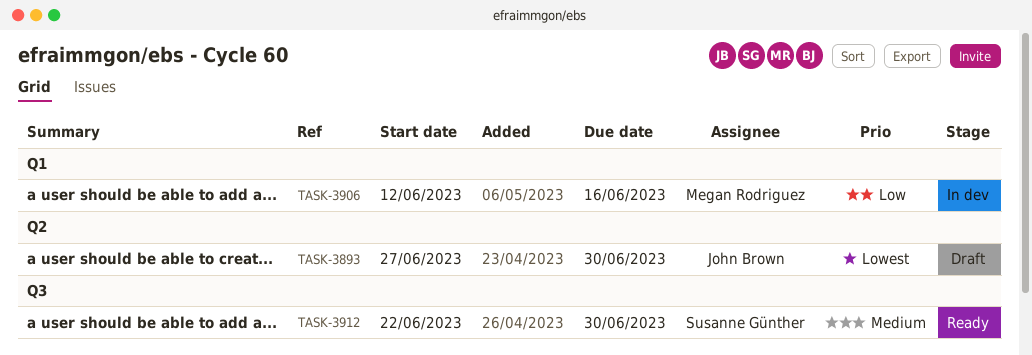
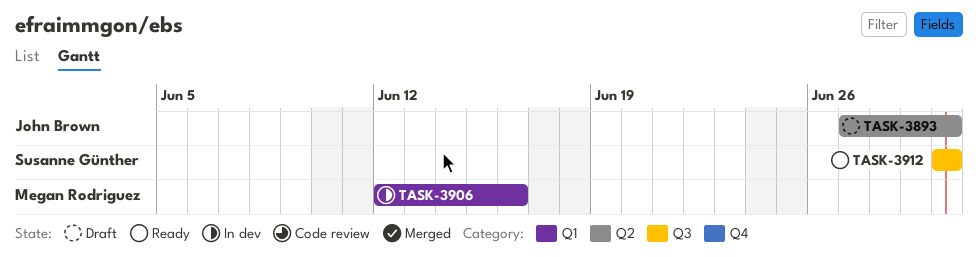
TASK-3912, start: Jun 22 -> Jun 30

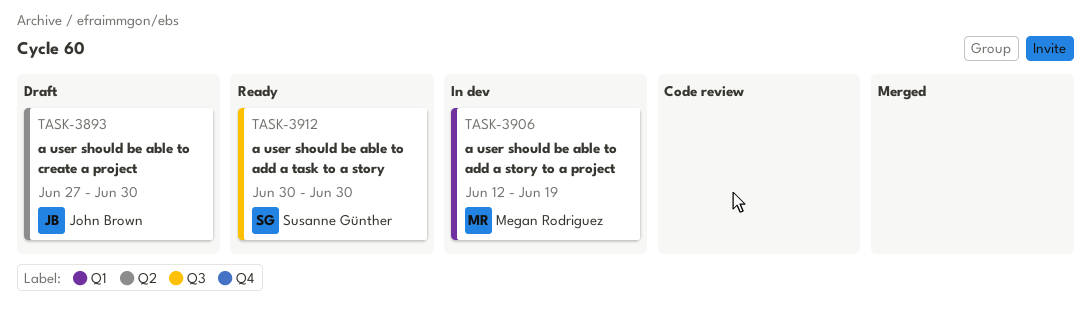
TASK-3906, due: Jun 16 -> Jun 19

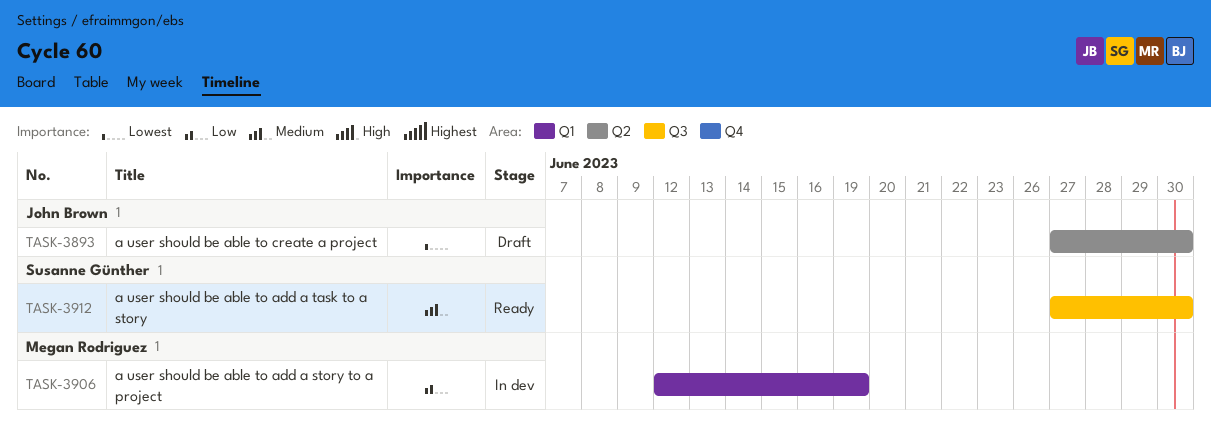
TASK-3912, start: Jun 30 -> Jun 27

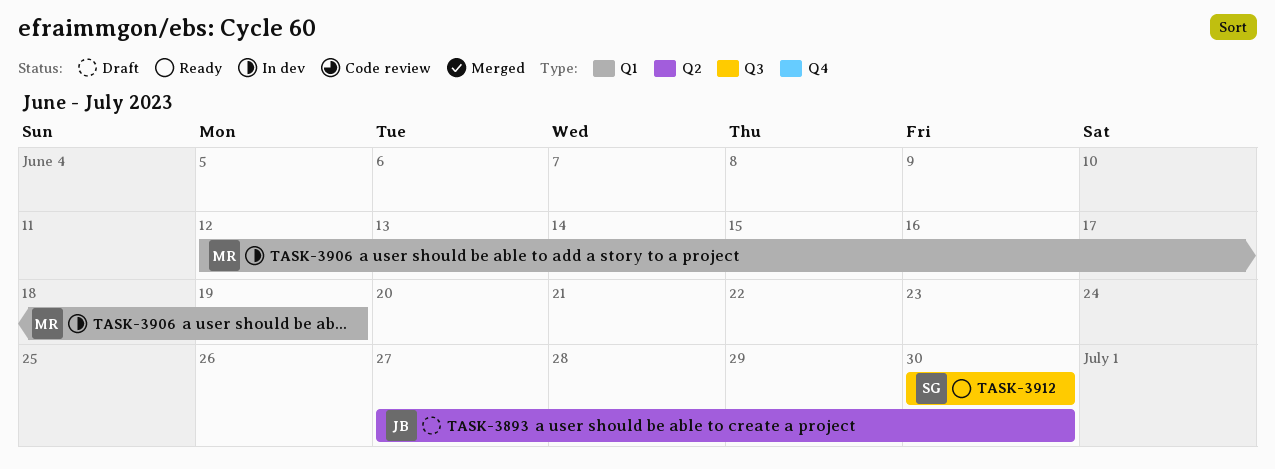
TASK-3912, start: Jun 27 -> Jun 30

